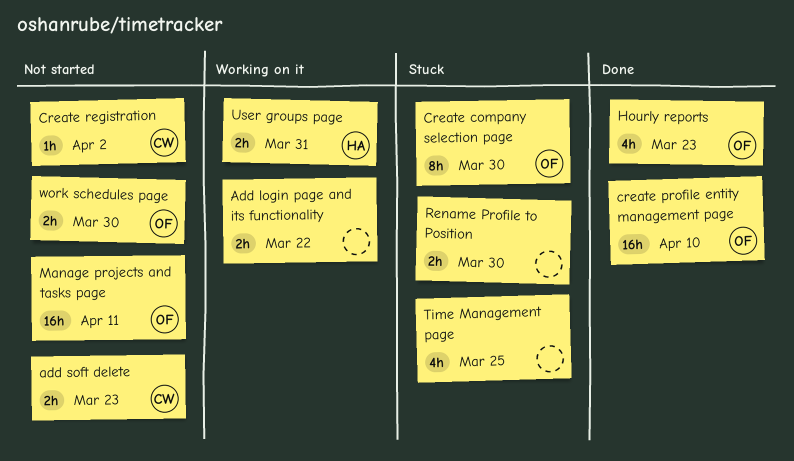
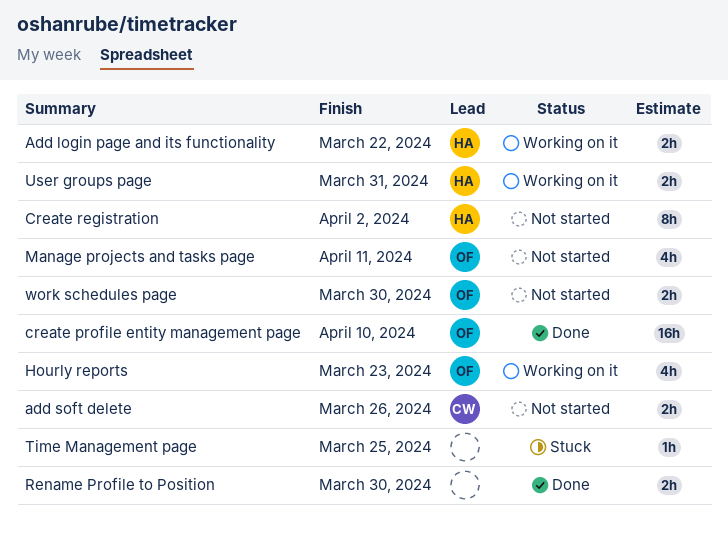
Add login page and its functionality, owner: none -> HA
add soft delete, due: Mar 23 -> Mar 26
Create company selection page: present -> none
Create registration, owner: CW -> HA
Create registration, estimate: 1h -> 8h
Hourly reports, status: Done -> Working on it
Manage projects and tasks page, estimate: 16h -> 4h
Rename Profile to Position, status: Stuck -> Done
Time Management page, estimate: 4h -> 1h

